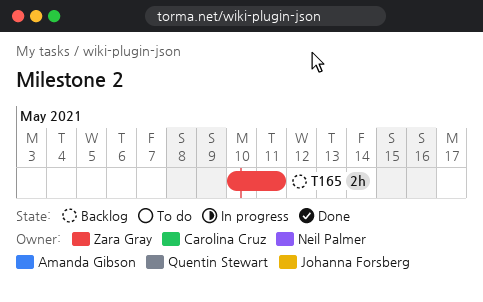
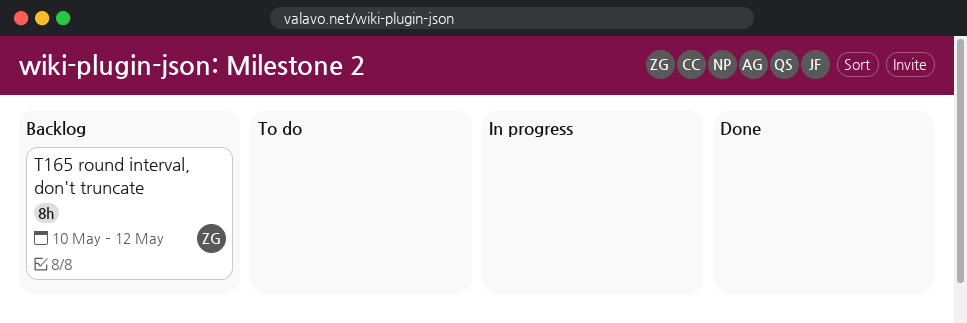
T165, estimate: 2h -> 8h
T165, due: May 11 -> May 12

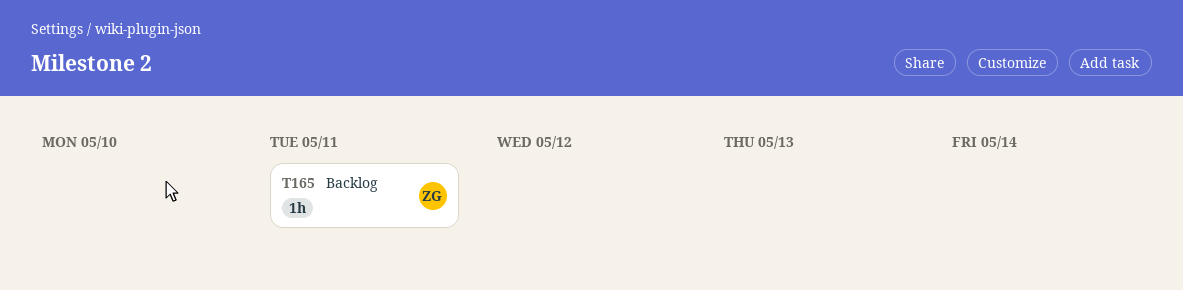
T165, estimate: 8h -> 1h
T165, due: May 12 -> May 11

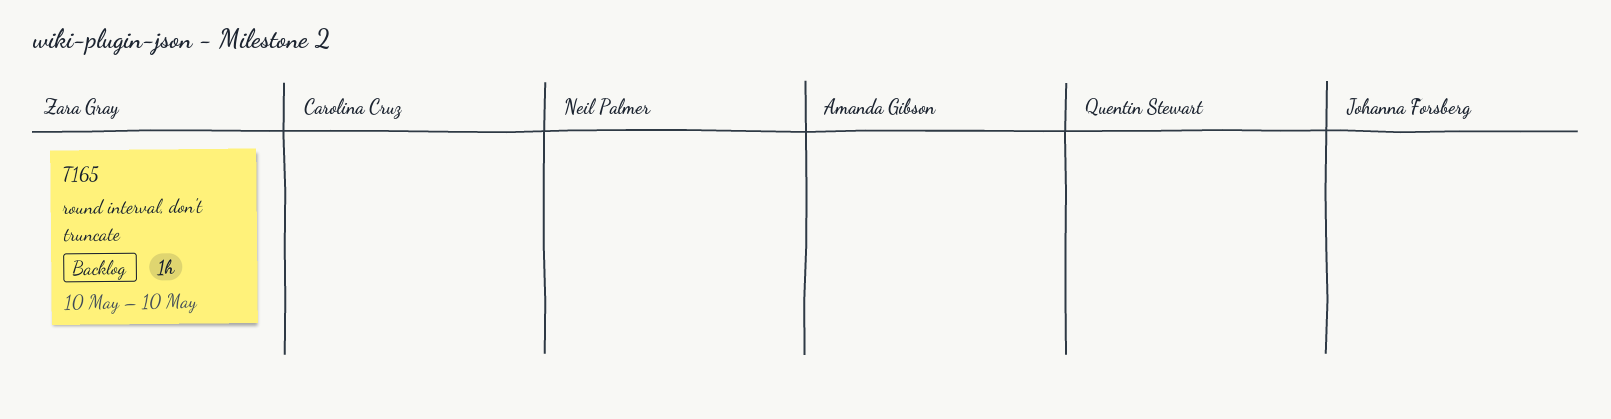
T165, due: May 11 -> May 10

